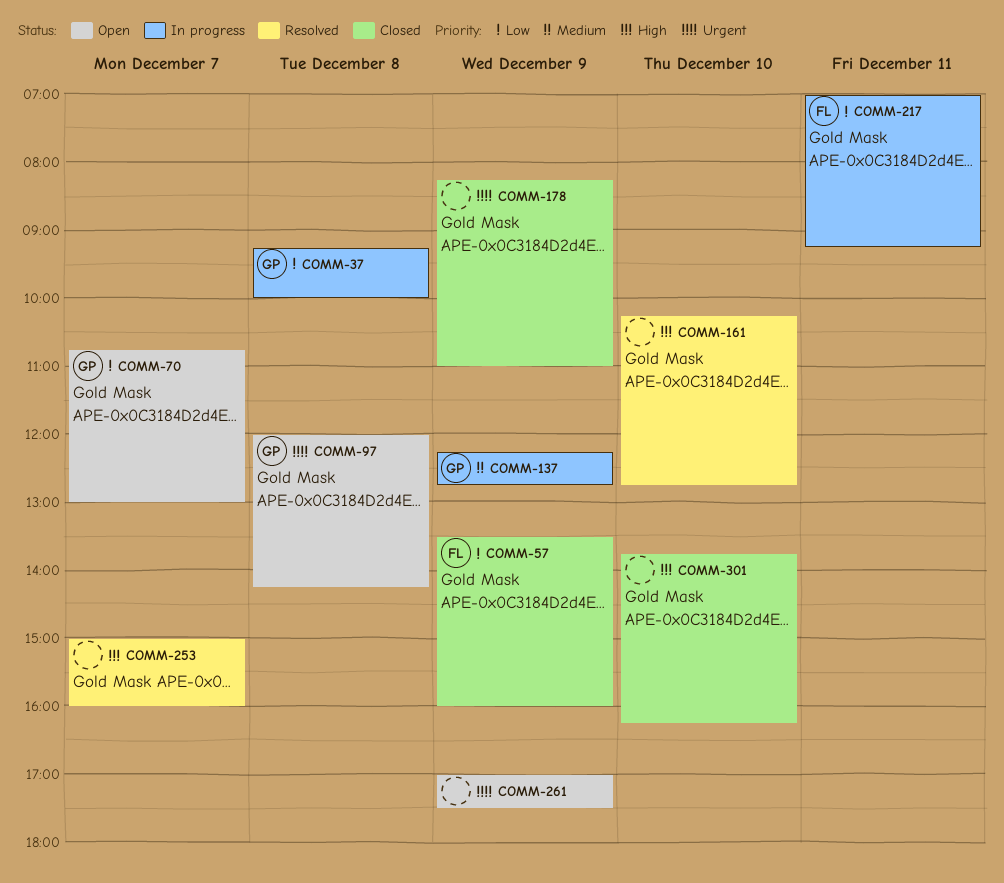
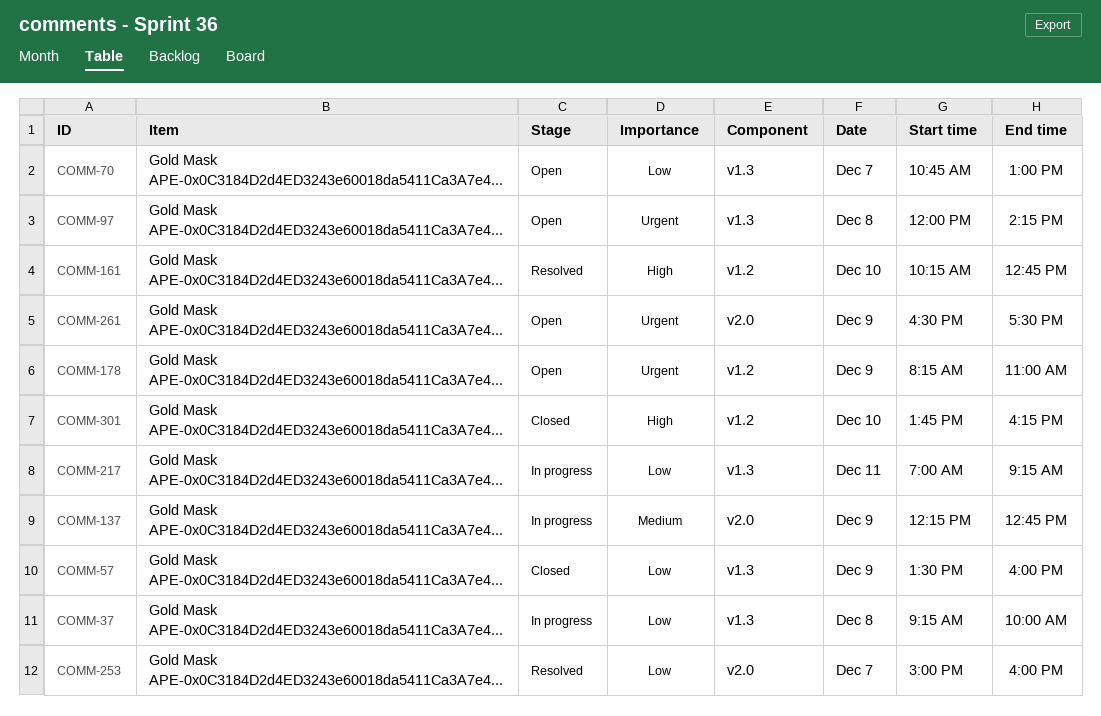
COMM-178, status: Closed -> Open
COMM-253, priority: High -> Low
COMM-261, begins: 17:00 -> 16:30

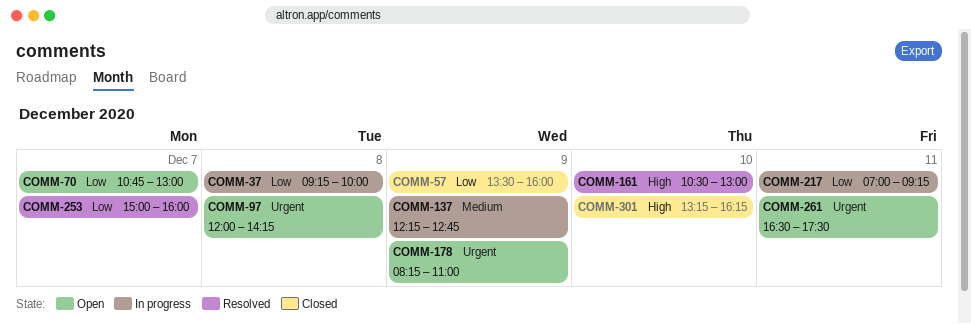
COMM-161, begins: 10:15 -> 10:30
COMM-161, ends: 12:45 -> 13:00
COMM-261, day: Dec 9 -> Dec 11
COMM-301, begins: 13:45 -> 13:15

